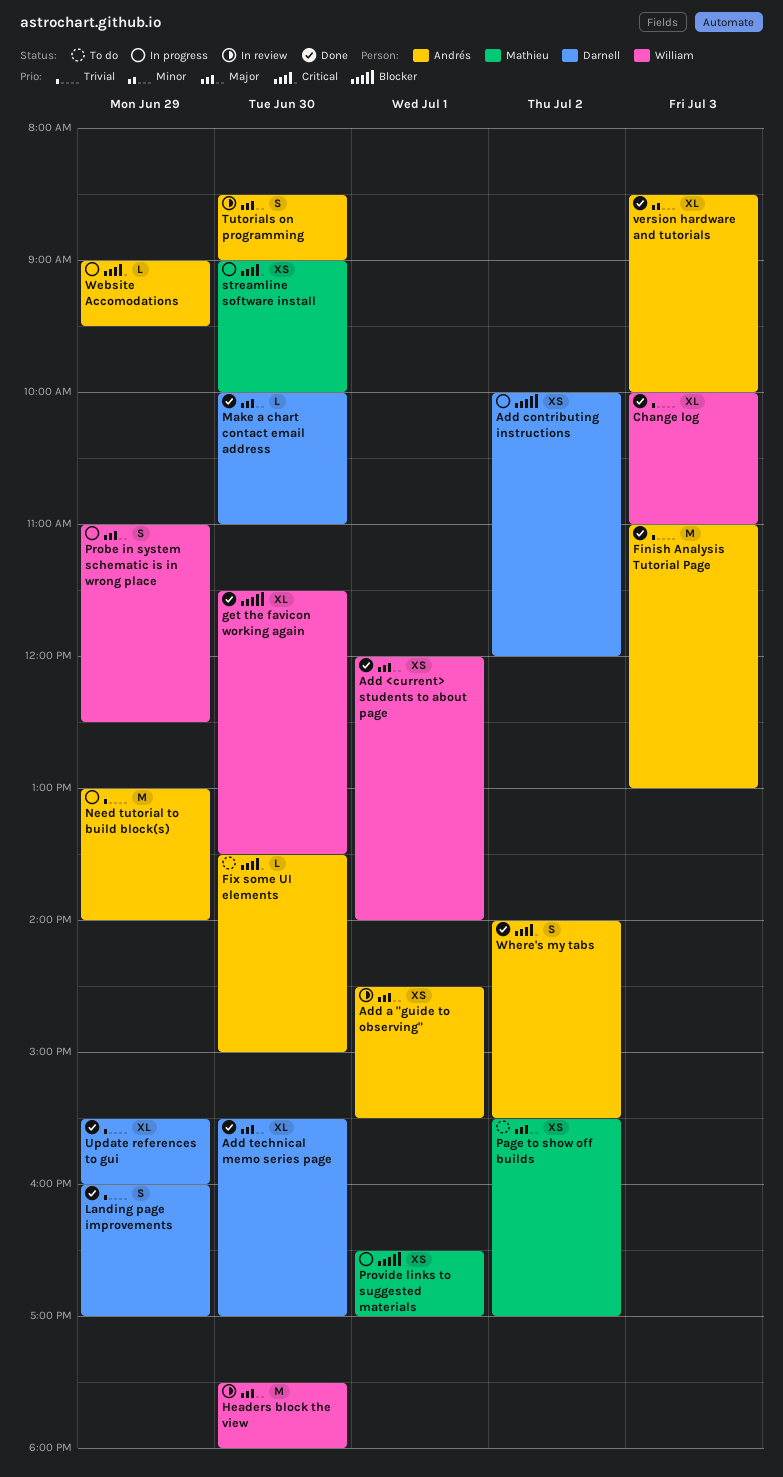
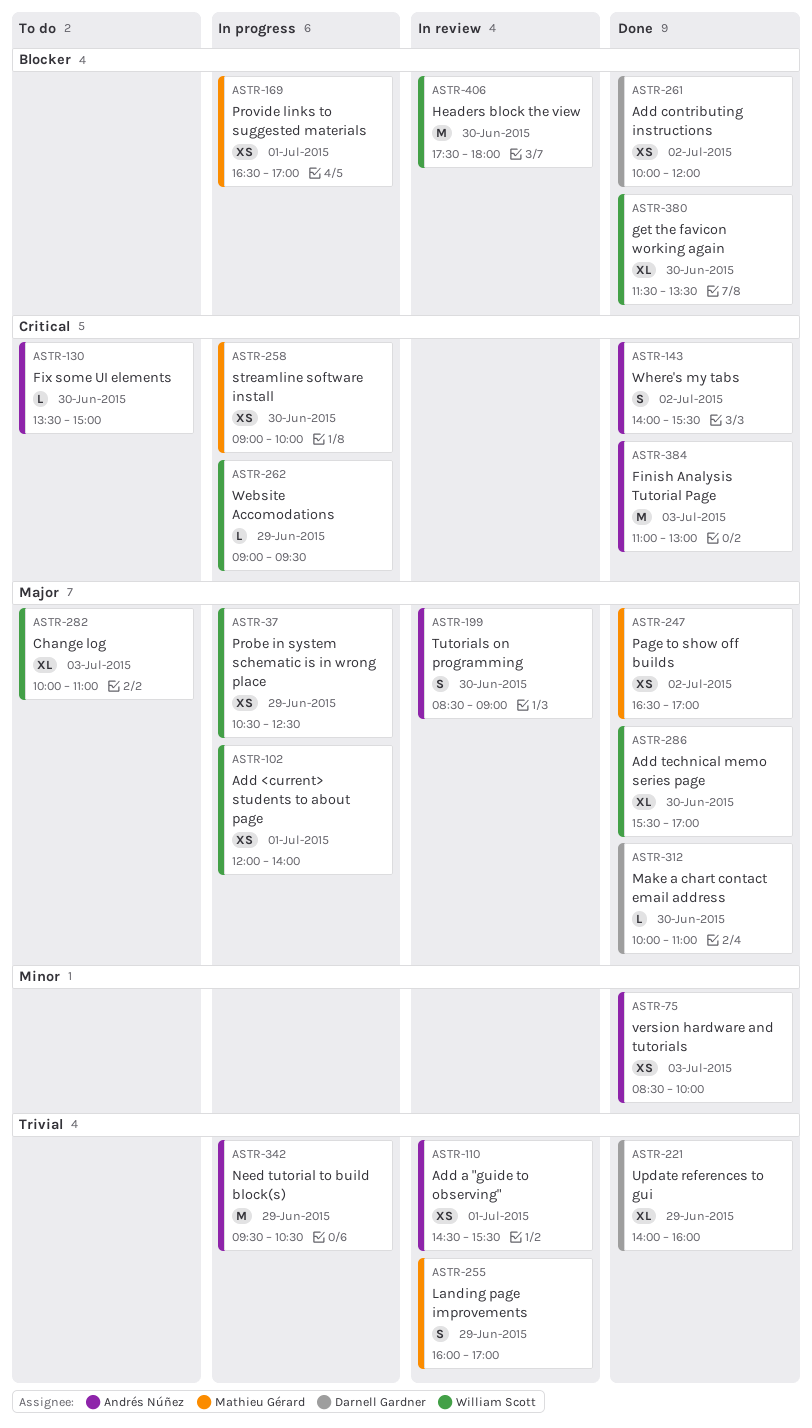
Add <current> students to about page, status: Done -> In progress
Add a "guide to observing", priority: Major -> Trivial
Add contributing instructions, status: In progress -> Done
Add technical memo series page, owner: Darnell Gardner -> William Scott
Change log, status: Done -> To do
Change log, priority: Trivial -> Major
Finish Analysis Tutorial Page, priority: Trivial -> Critical
Headers block the view, priority: Major -> Blocker
Landing page improvements, status: Done -> In review
Landing page improvements, owner: Darnell Gardner -> Mathieu Gérard
Need tutorial to build block(s), begins: 13:00 -> 09:30
Need tutorial to build block(s), ends: 14:00 -> 10:30
Page to show off builds, status: To do -> Done
Page to show off builds, begins: 15:30 -> 16:30
Probe in system schematic is in wrong place, estimate: S -> XS
Probe in system schematic is in wrong place, begins: 11:00 -> 10:30
Update references to gui, begins: 15:30 -> 14:00
version hardware and tutorials, estimate: XL -> XS
Website Accomodations, owner: Andrés Núñez -> William Scott

